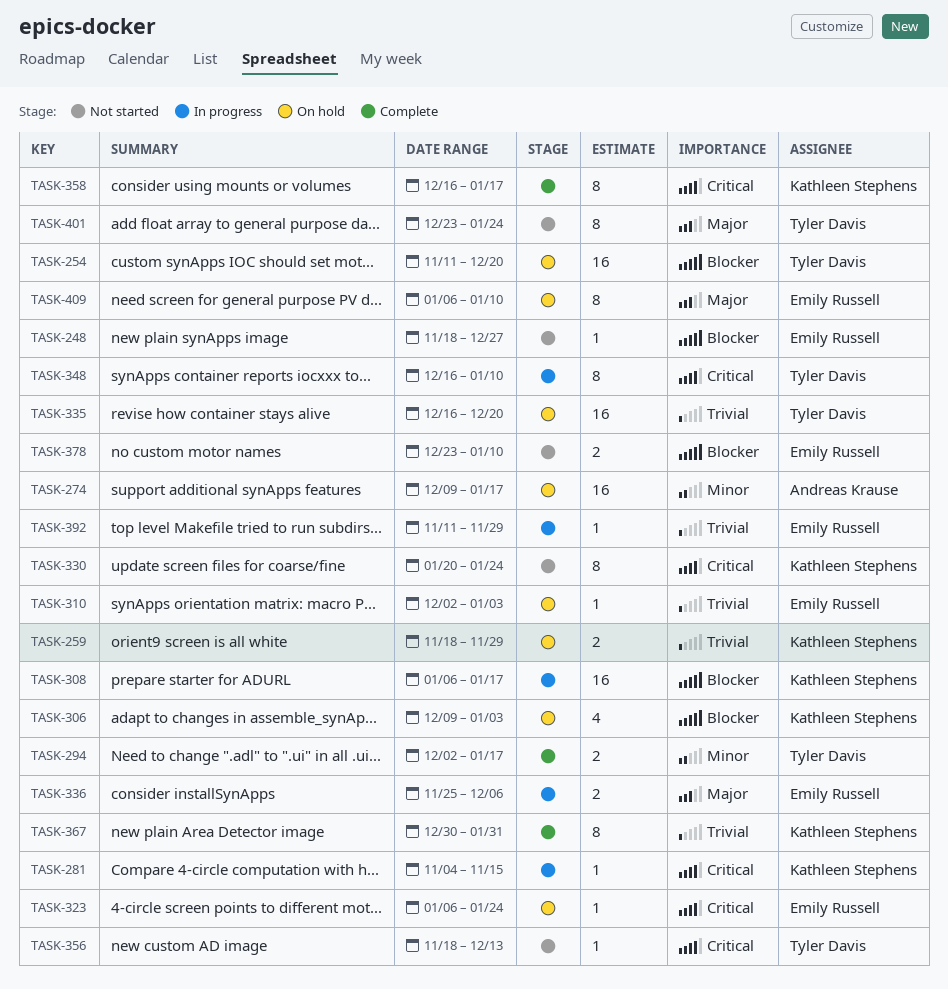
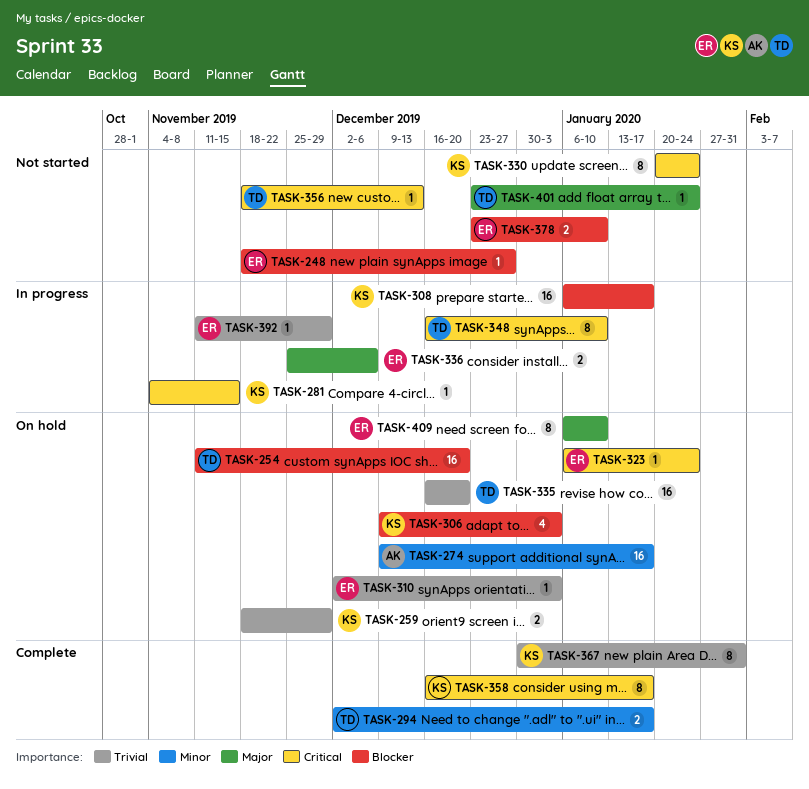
TASK-401, estimate: 8 -> 1

